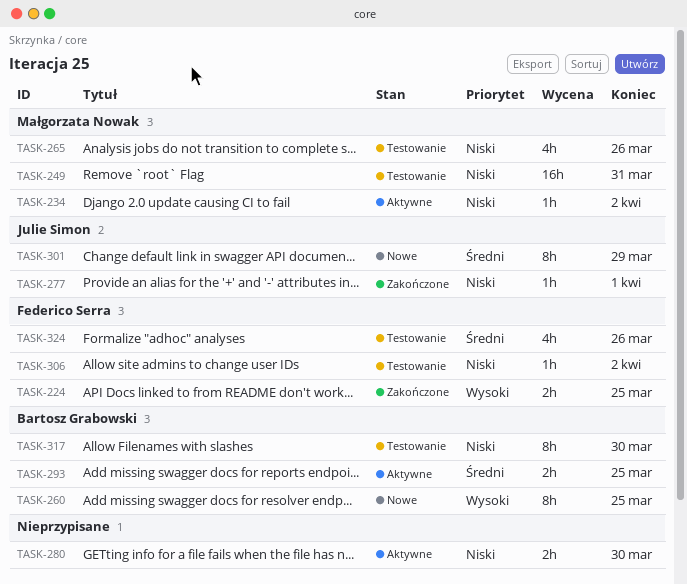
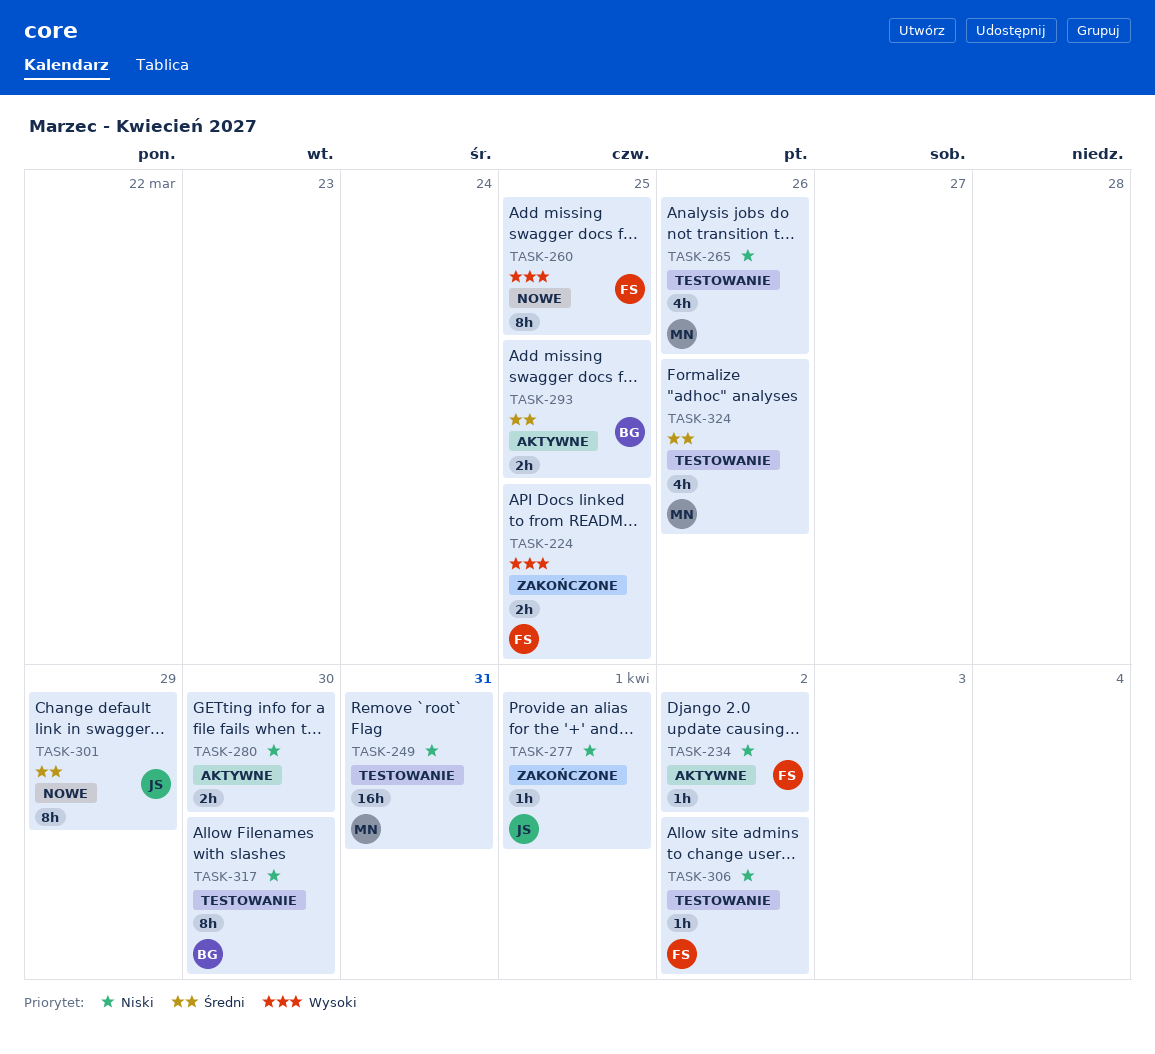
TASK-234, owner: Małgorzata Nowak -> Federico Serra
TASK-260, owner: Bartosz Grabowski -> Federico Serra
TASK-324, owner: Federico Serra -> Małgorzata Nowak

